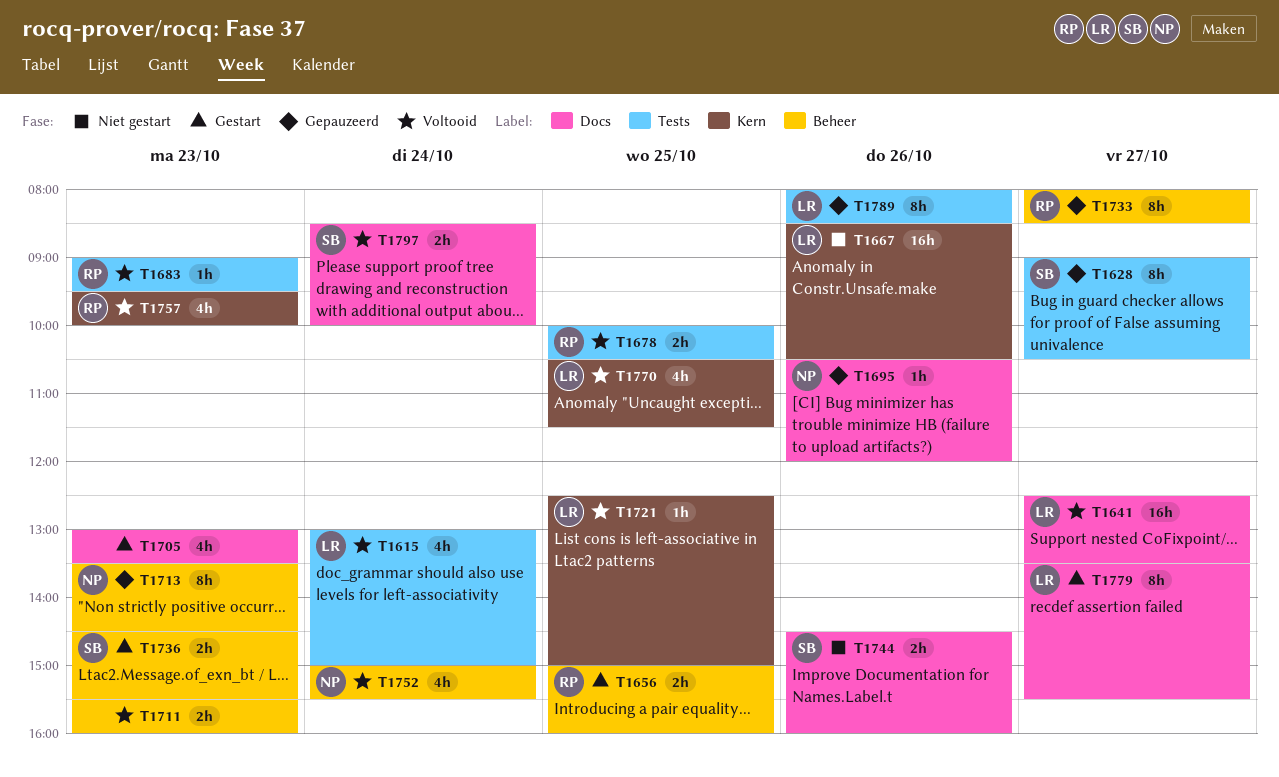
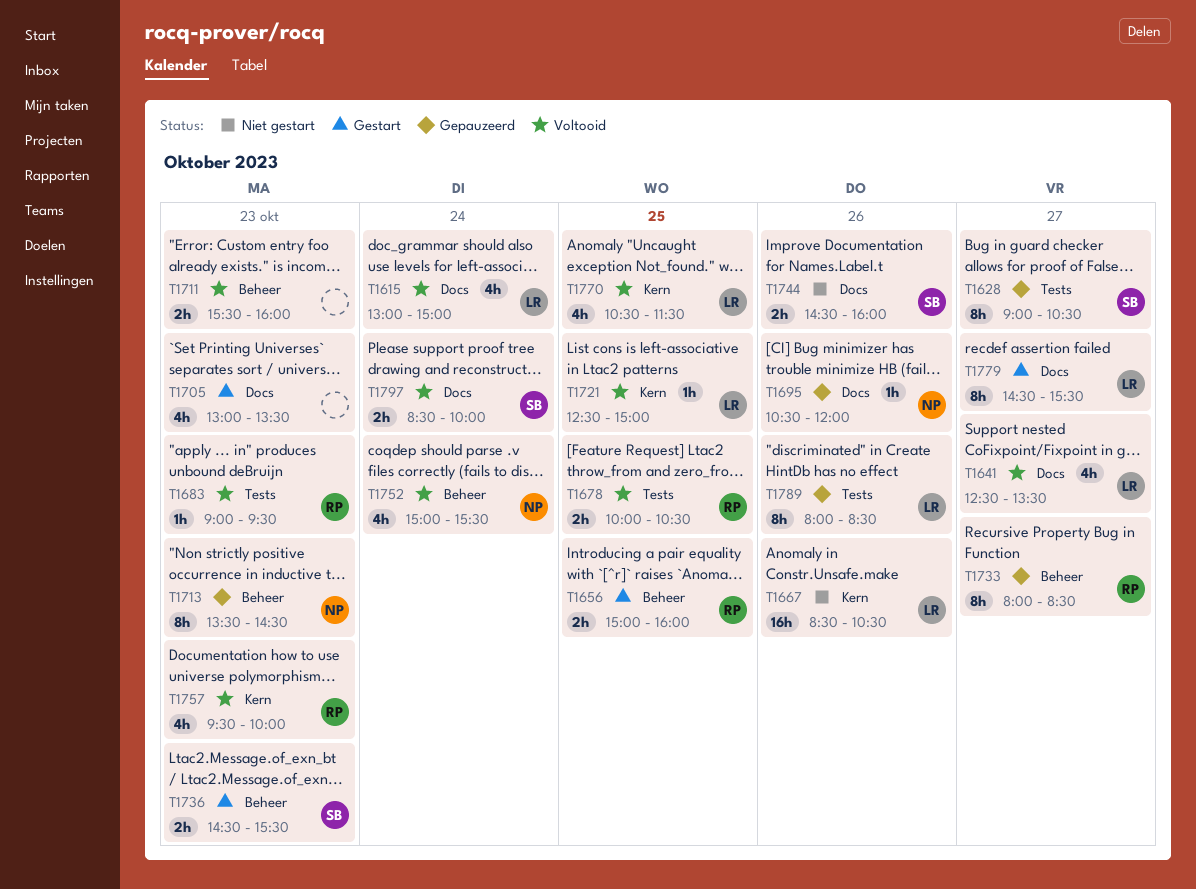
T1615, label: Tests -> Docs
T1641, estimate: 16h -> 4h
T1779, begins: 13:30 -> 14:30

